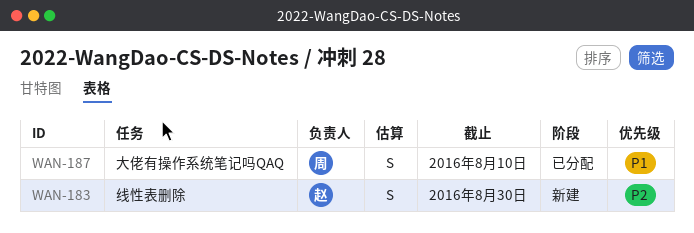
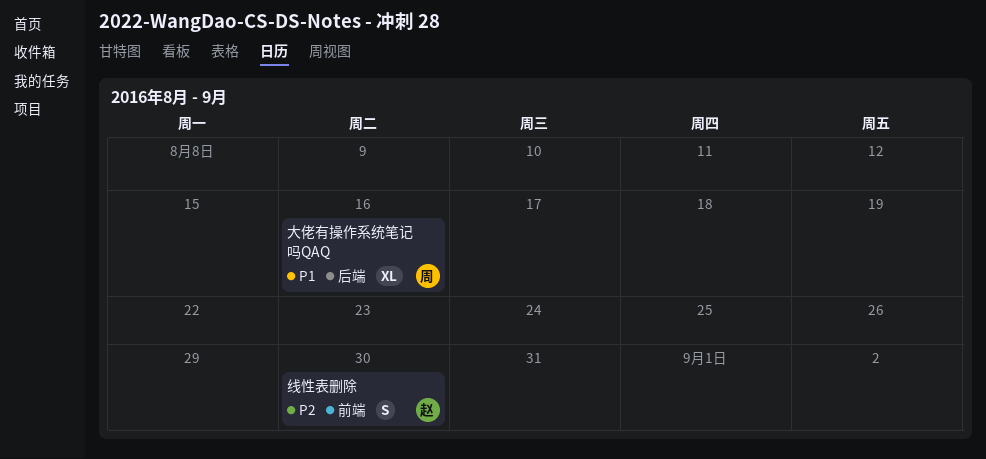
大佬有操作系统笔记吗QAQ, estimate: S -> XL
大佬有操作系统笔记吗QAQ, due: Aug 10 -> Aug 16

